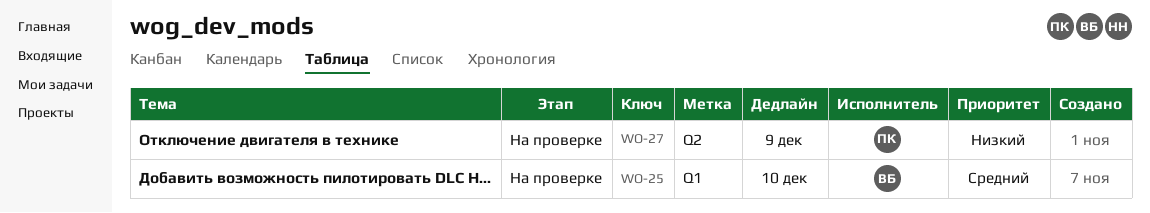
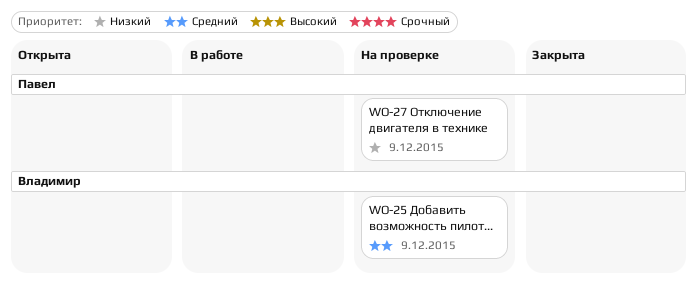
WO-25, due: Dec 10 -> Dec 9

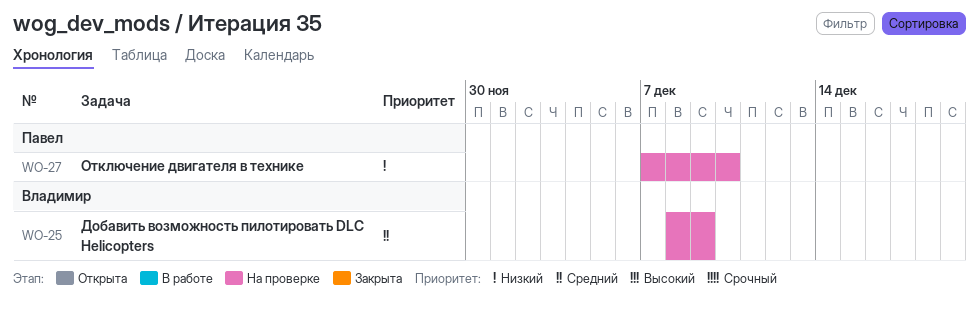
WO-27, due: Dec 9 -> Dec 10

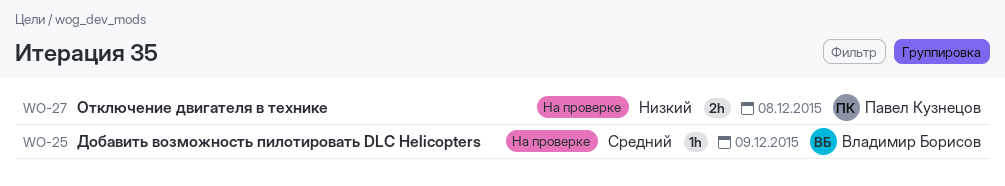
WO-27, due: Dec 10 -> Dec 8

